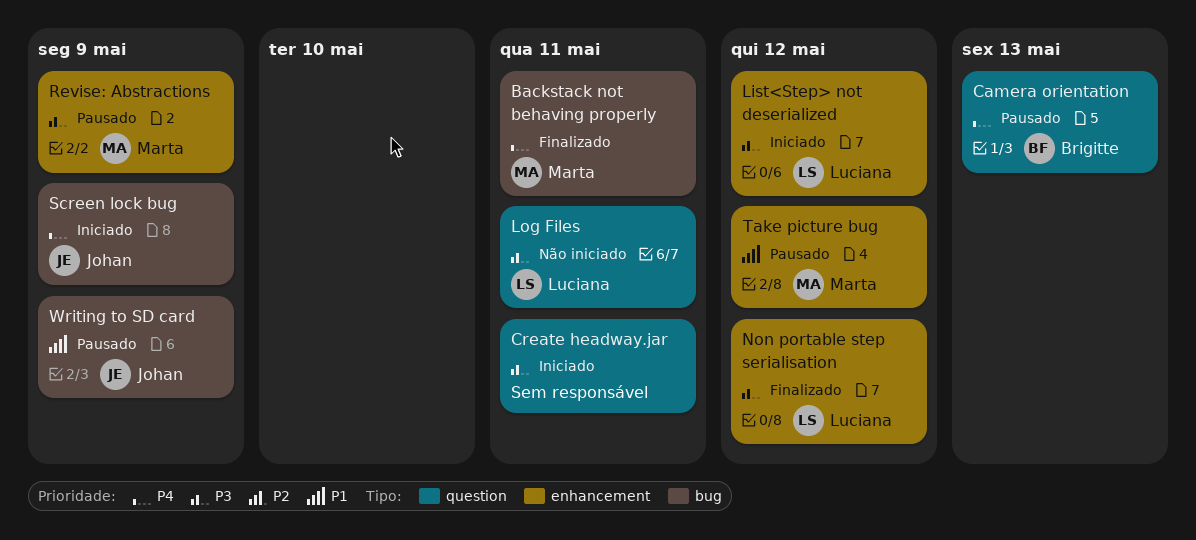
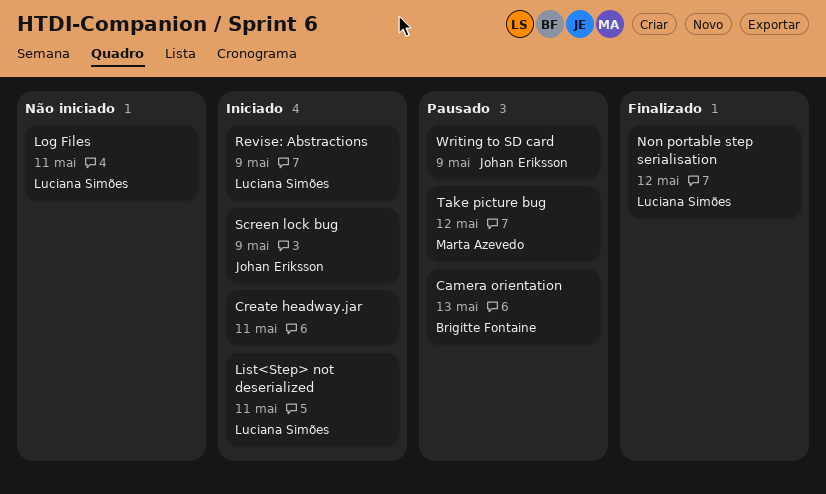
Backstack not behaving properly: present -> none
List<Step> not deserialized, due: May 12 -> May 11
Revise: Abstractions, status: Pausado -> Iniciado
Revise: Abstractions, owner: Marta Azevedo -> Luciana Simões

